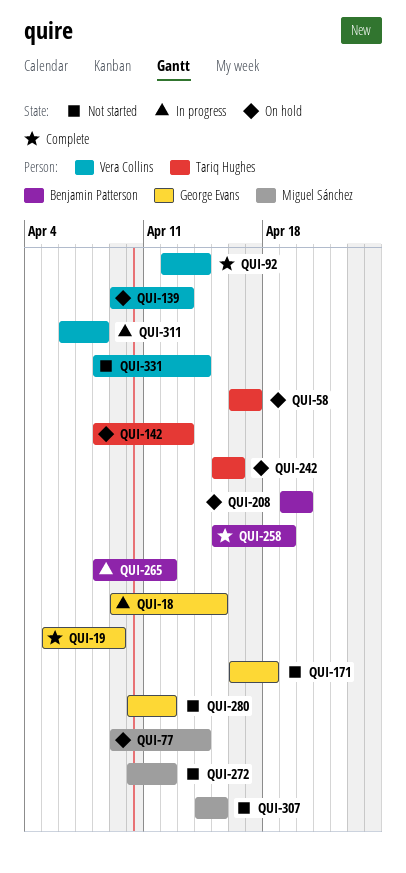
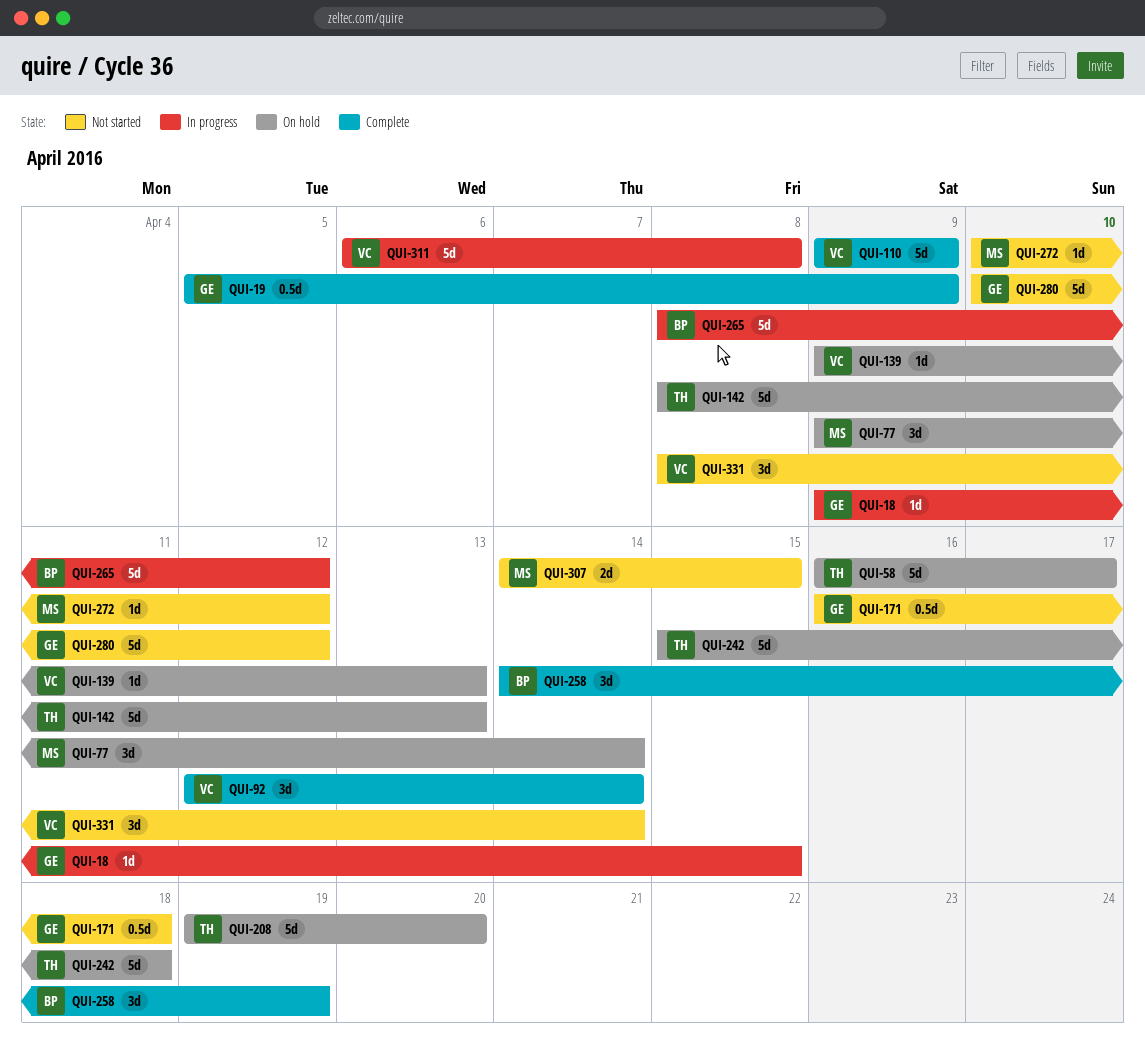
QUI-110: none -> present
QUI-208, owner: Benjamin Patterson -> Tariq Hughes
QUI-242, due: Apr 16 -> Apr 18
QUI-258, start: Apr 15 -> Apr 14

